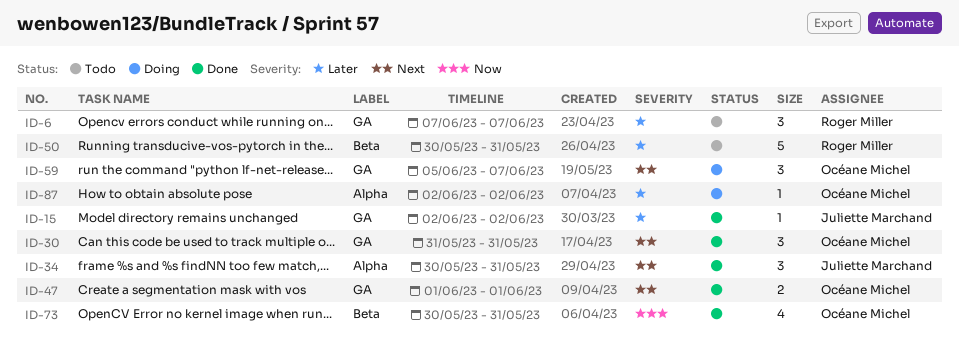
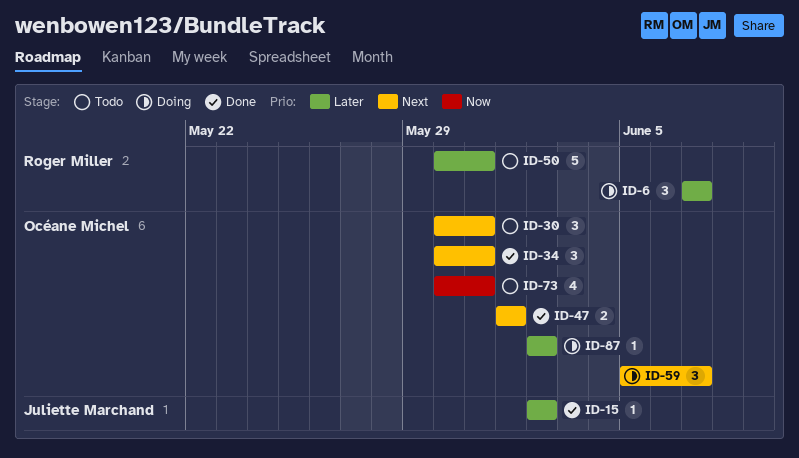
ID-6, status: Todo -> Doing
ID-30, status: Done -> Todo
ID-30, start: May 31 -> May 30
ID-34, owner: Juliette Marchand -> Océane Michel
ID-73, status: Done -> Todo

